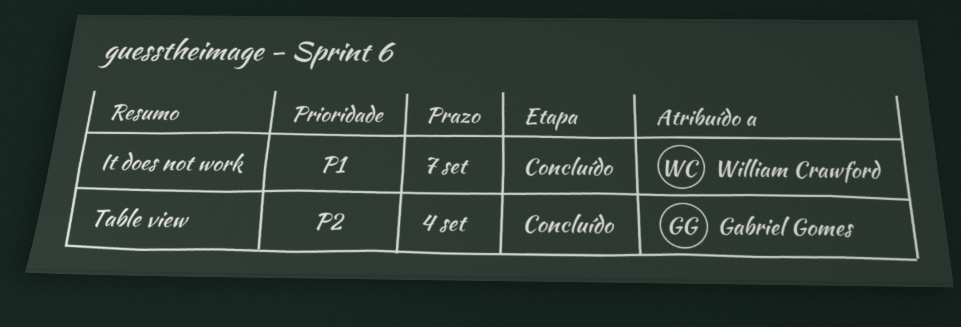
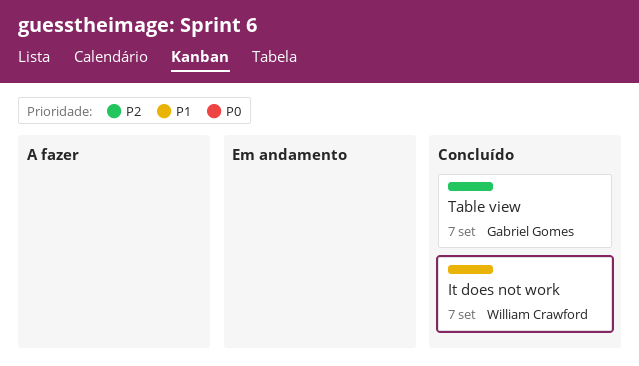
Table view, due: Sep 4 -> Sep 7

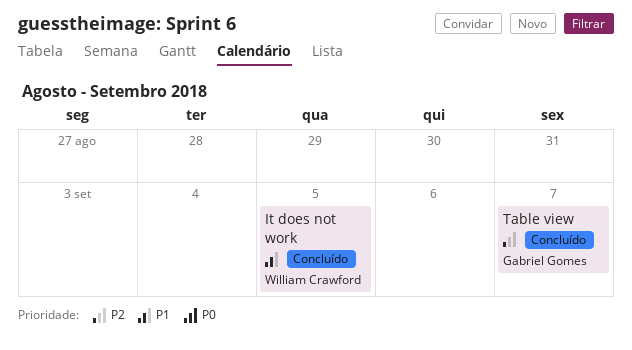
It does not work, due: Sep 7 -> Sep 5

